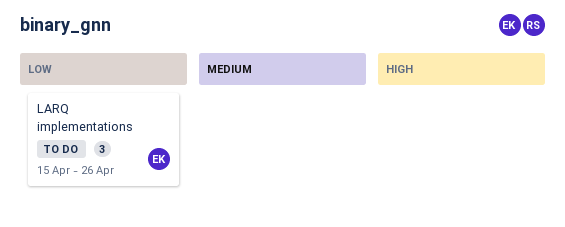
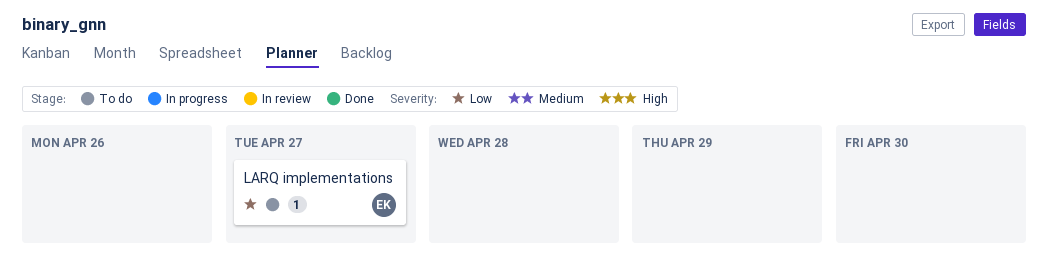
LARQ implementations, estimate: 3 -> 1
LARQ implementations, due: Apr 26 -> Apr 27

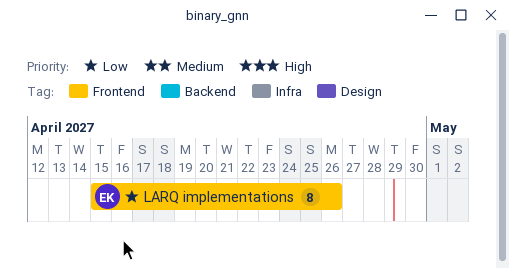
LARQ implementations, estimate: 1 -> 8
LARQ implementations, due: Apr 27 -> Apr 26

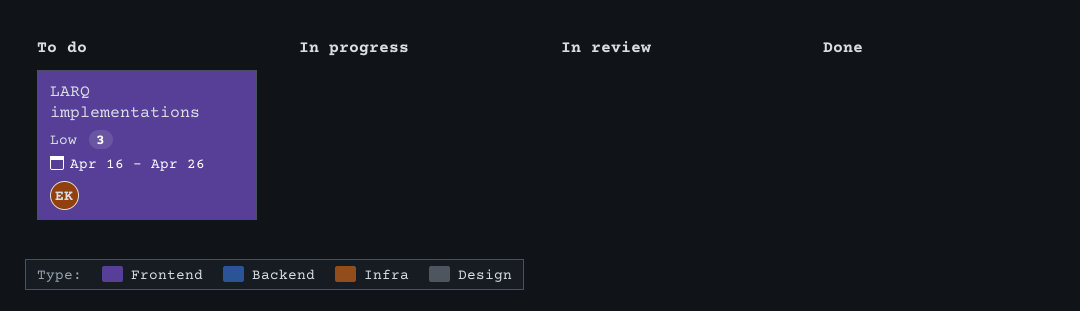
LARQ implementations, estimate: 8 -> 3
LARQ implementations, start: Apr 15 -> Apr 16

